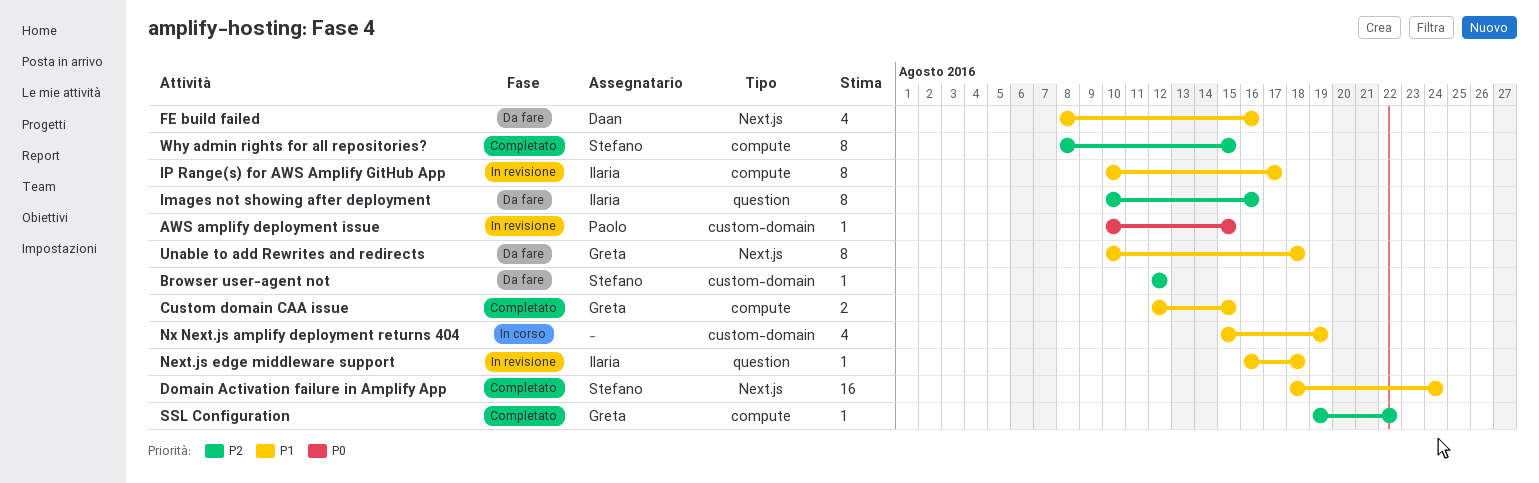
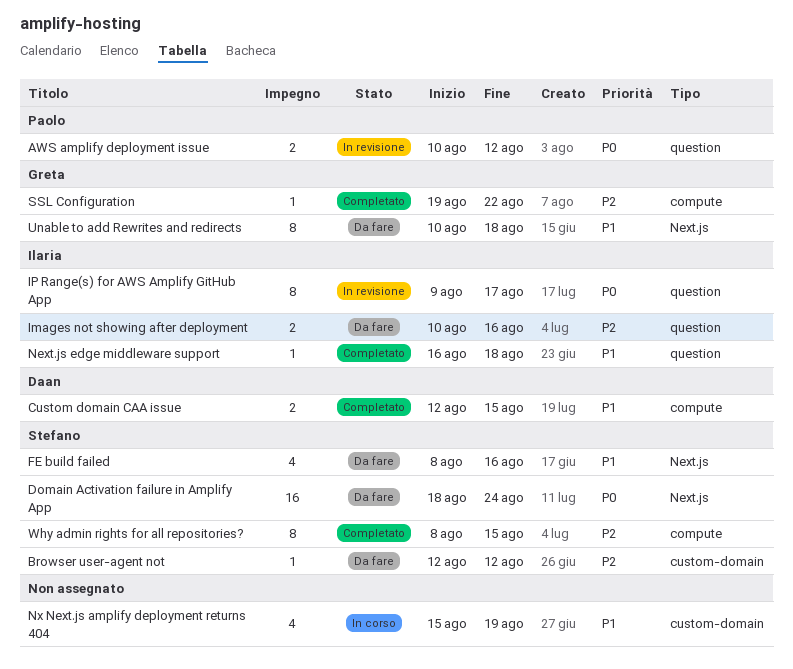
AWS amplify deployment issue, label: custom-domain -> question
AWS amplify deployment issue, estimate: 1 -> 2
AWS amplify deployment issue, due: Aug 15 -> Aug 12
Custom domain CAA issue, owner: Greta -> Daan
Domain Activation failure in Amplify App, status: Completato -> Da fare
Domain Activation failure in Amplify App, priority: P1 -> P0
FE build failed, owner: Daan -> Stefano
Images not showing after deployment, estimate: 8 -> 2
IP Range(s) for AWS Amplify GitHub App, priority: P1 -> P0
IP Range(s) for AWS Amplify GitHub App, label: compute -> question
IP Range(s) for AWS Amplify GitHub App, start: Aug 10 -> Aug 9
Next.js edge middleware support, status: In revisione -> Completato

